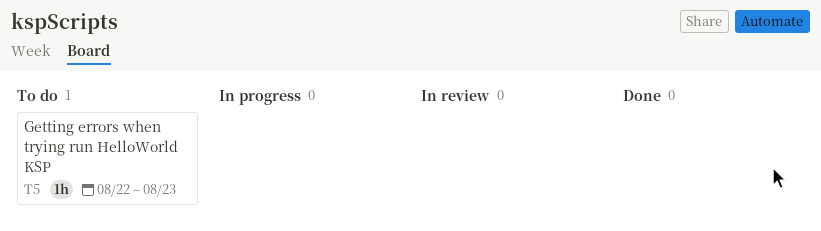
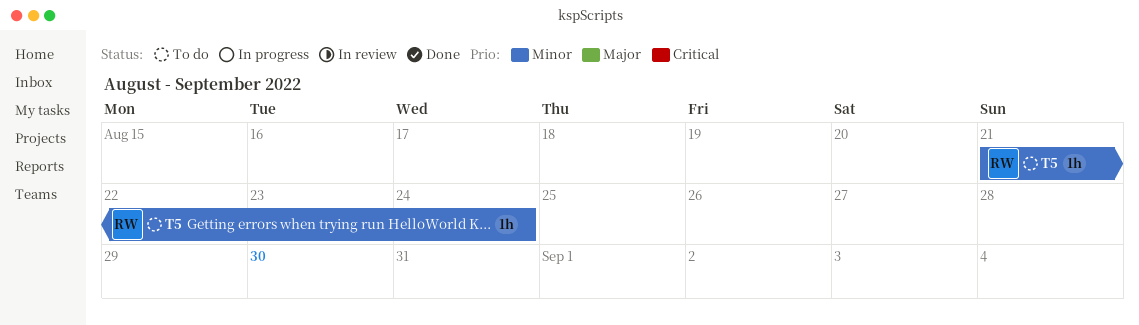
T5, start: Aug 22 -> Aug 21
T5, due: Aug 23 -> Aug 24

